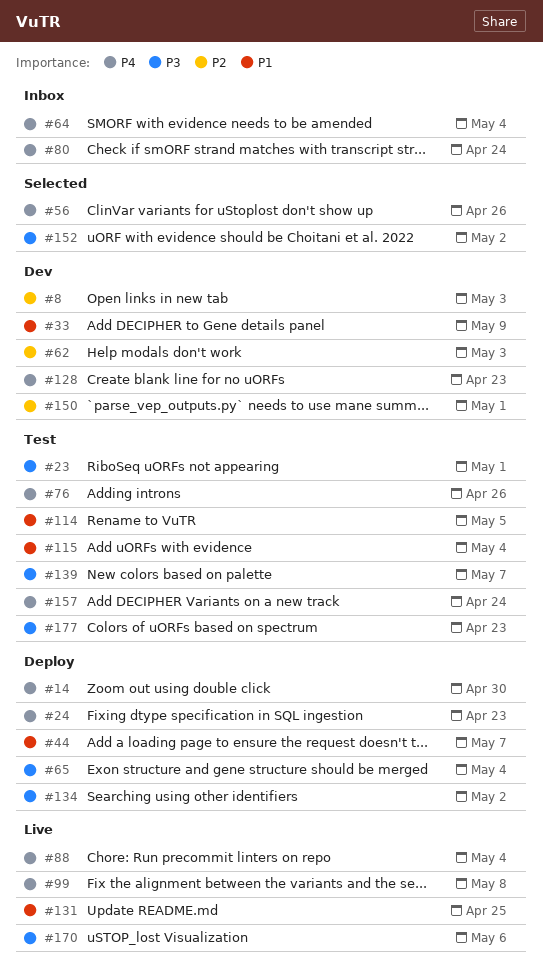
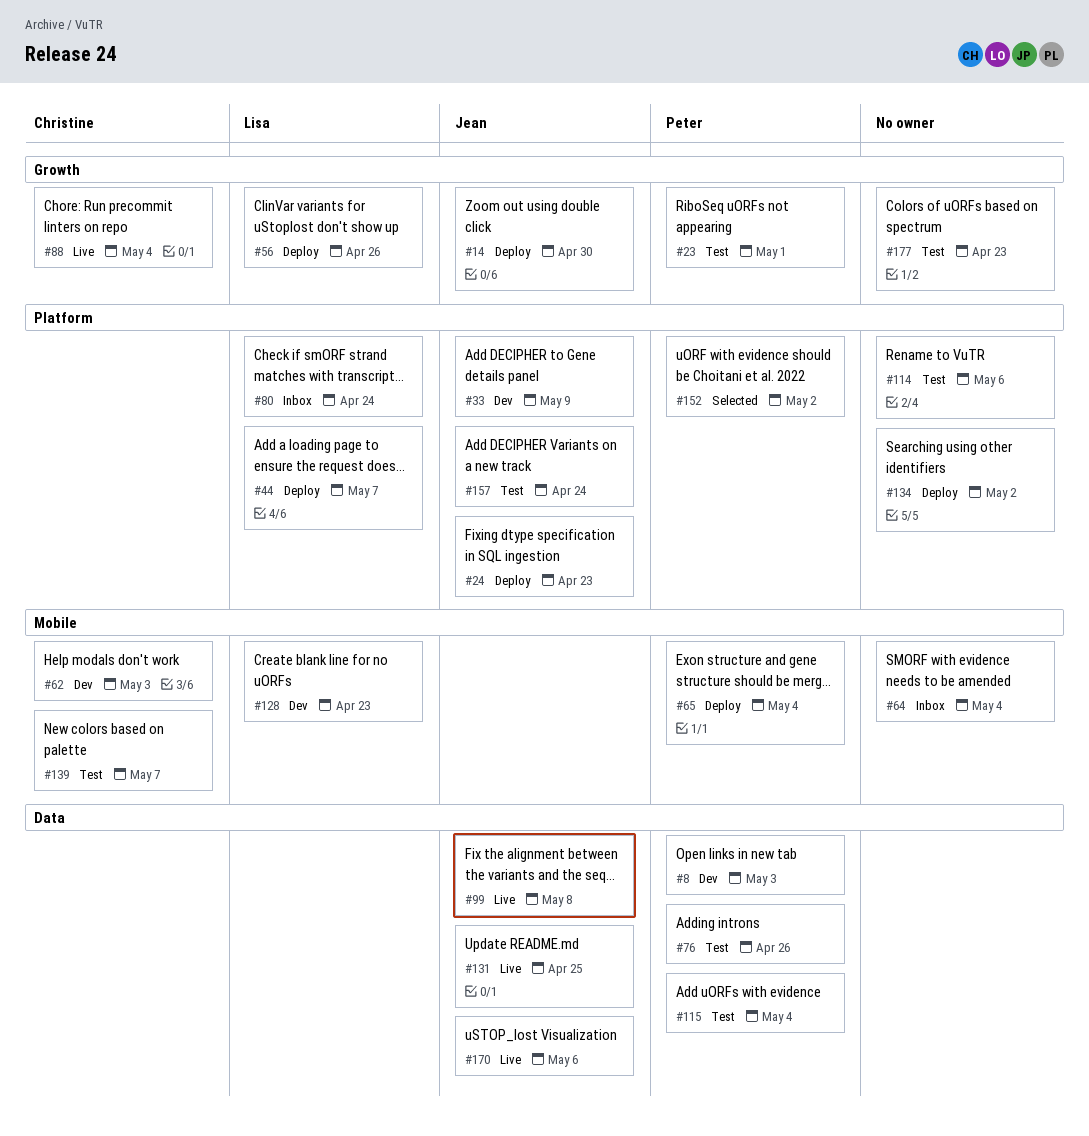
#56, status: Selected -> Deploy
#114, due: May 5 -> May 6
#150: present -> none

